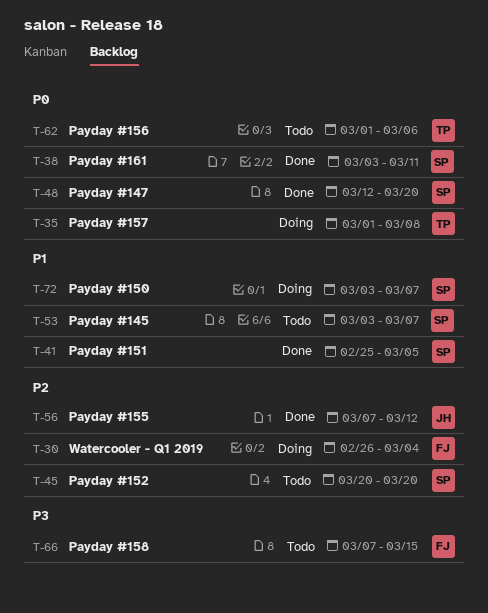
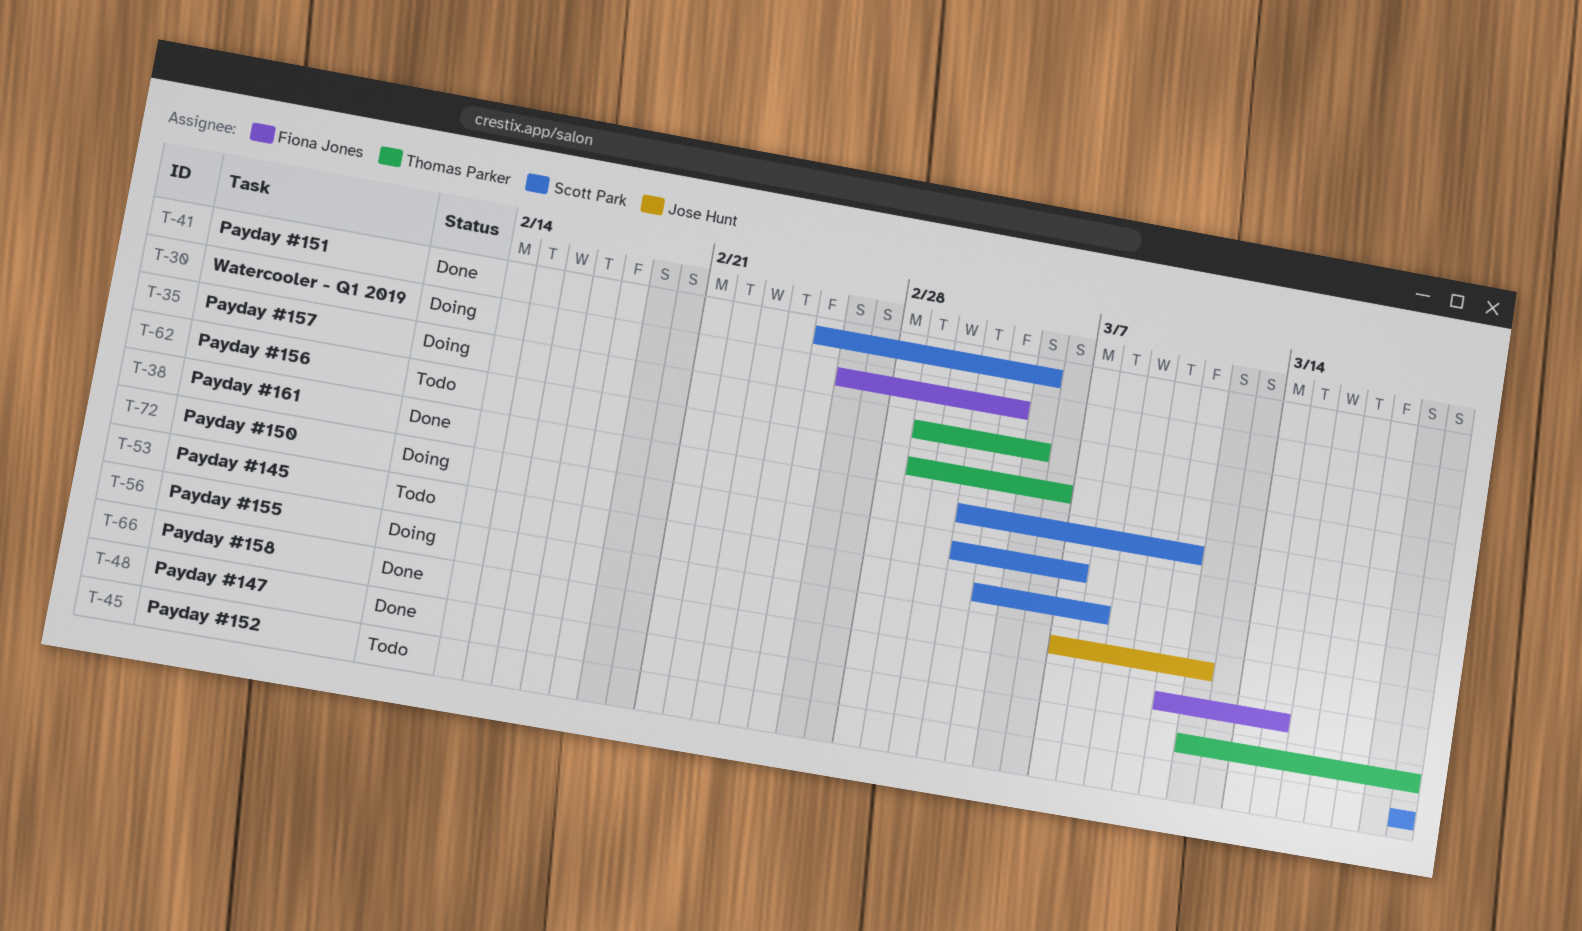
T-35, due: Mar 8 -> Mar 5
T-48, owner: Scott Park -> Thomas Parker
T-53, start: Mar 3 -> Mar 4
T-53, due: Mar 7 -> Mar 8
T-56, status: Done -> Doing
T-66, status: Todo -> Done
T-66, start: Mar 7 -> Mar 11

